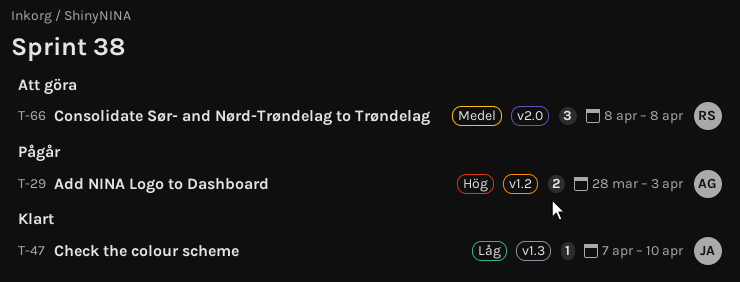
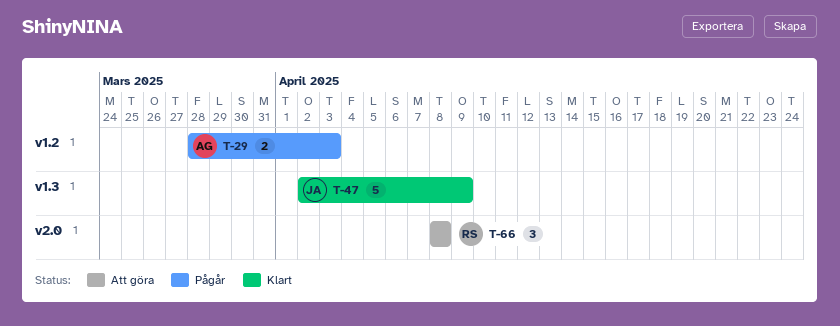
T-47, estimate: 1 -> 5
T-47, start: Apr 7 -> Apr 2
T-47, due: Apr 10 -> Apr 9

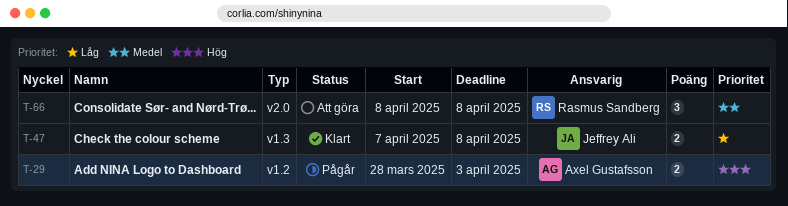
T-47, estimate: 5 -> 2
T-47, start: Apr 2 -> Apr 7
T-47, due: Apr 9 -> Apr 8

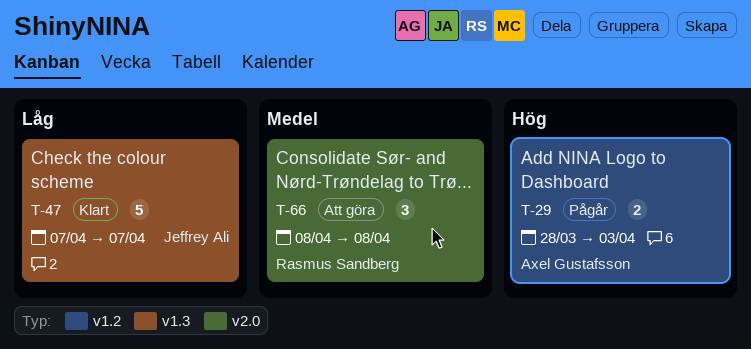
T-47, estimate: 2 -> 5
T-47, due: Apr 8 -> Apr 7

